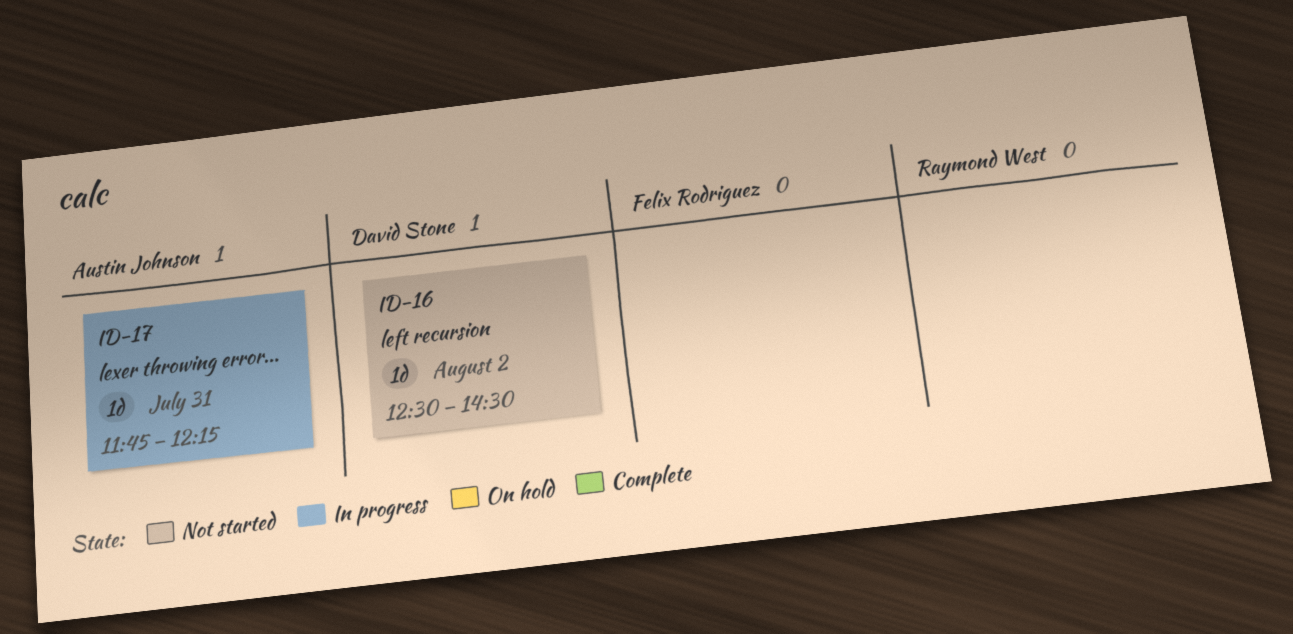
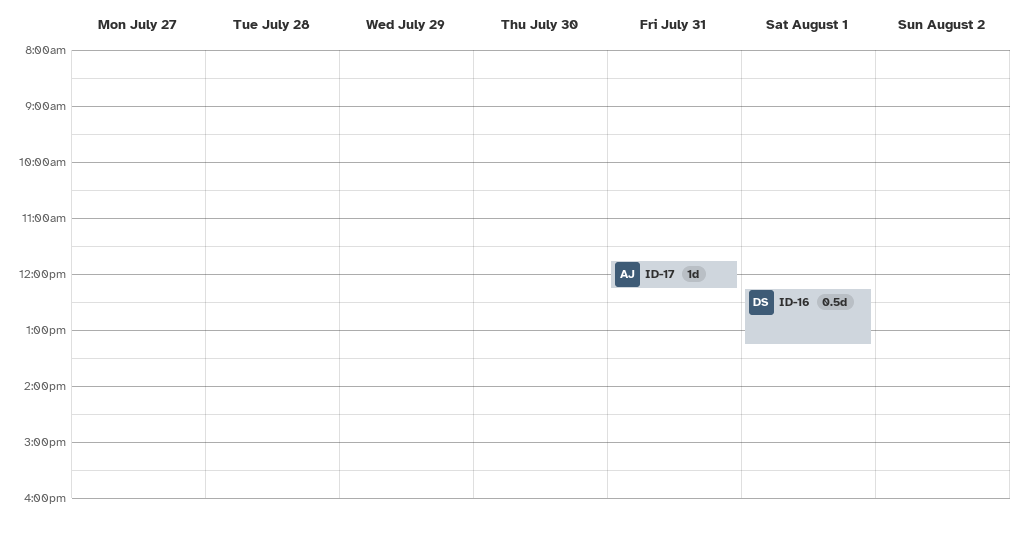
ID-16, estimate: 1d -> 0.5d
ID-16, day: Aug 2 -> Aug 1
ID-16, begins: 12:30 -> 12:15
ID-16, ends: 14:30 -> 13:15

